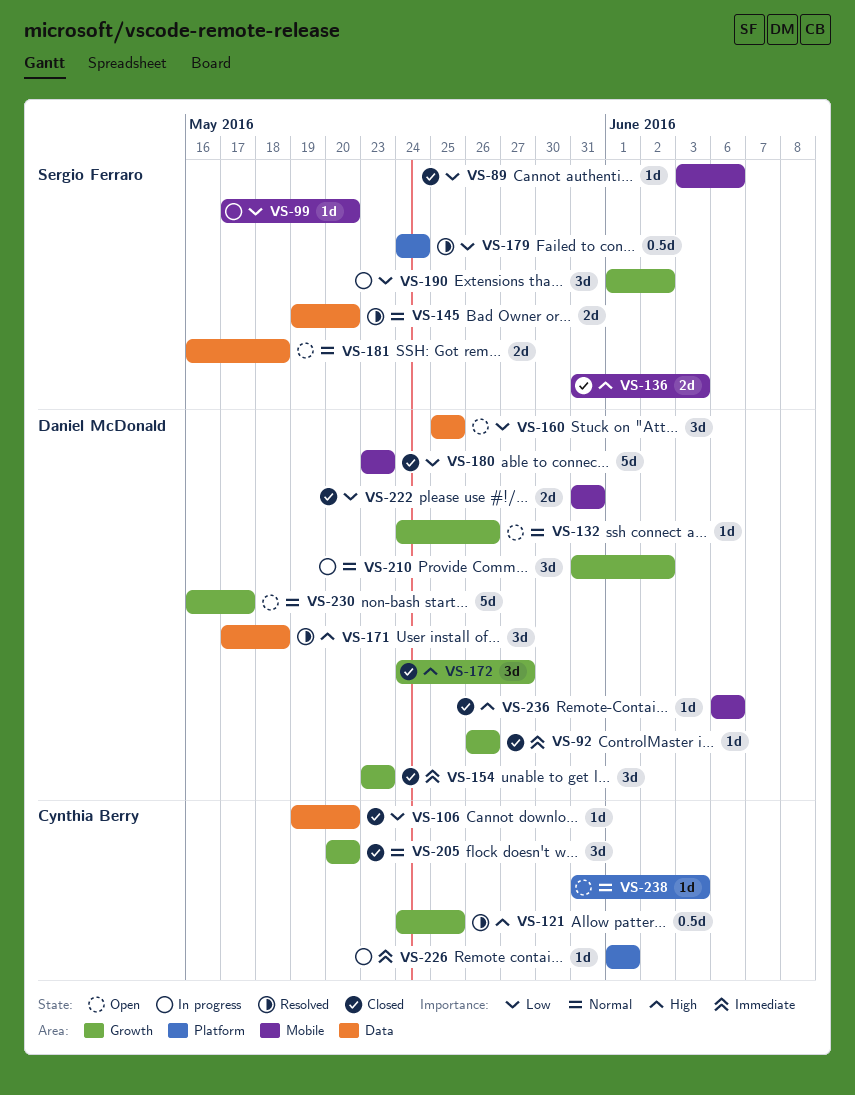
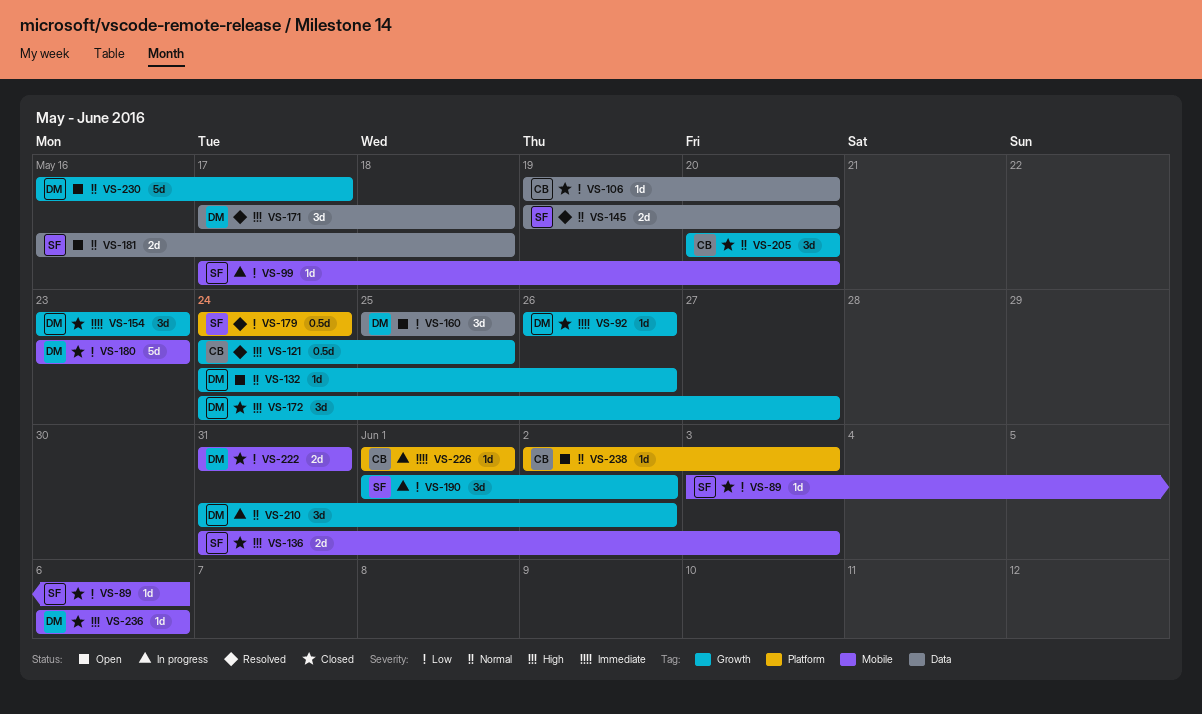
VS-238, start: May 31 -> Jun 2

